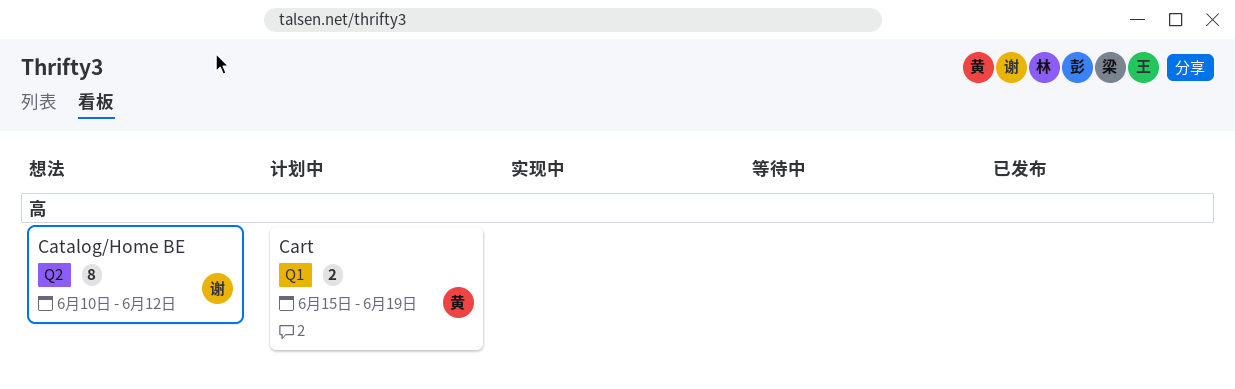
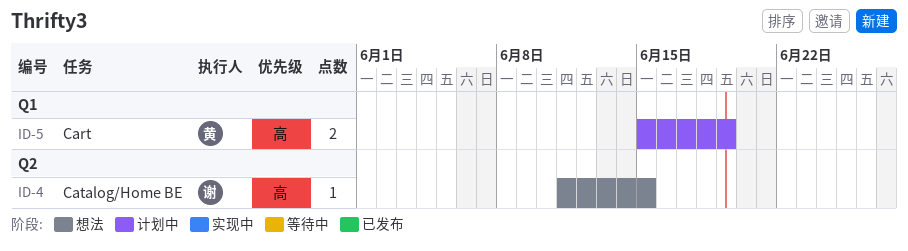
Catalog/Home BE, estimate: 8 -> 1
Catalog/Home BE, start: Jun 10 -> Jun 11
Catalog/Home BE, due: Jun 12 -> Jun 15

